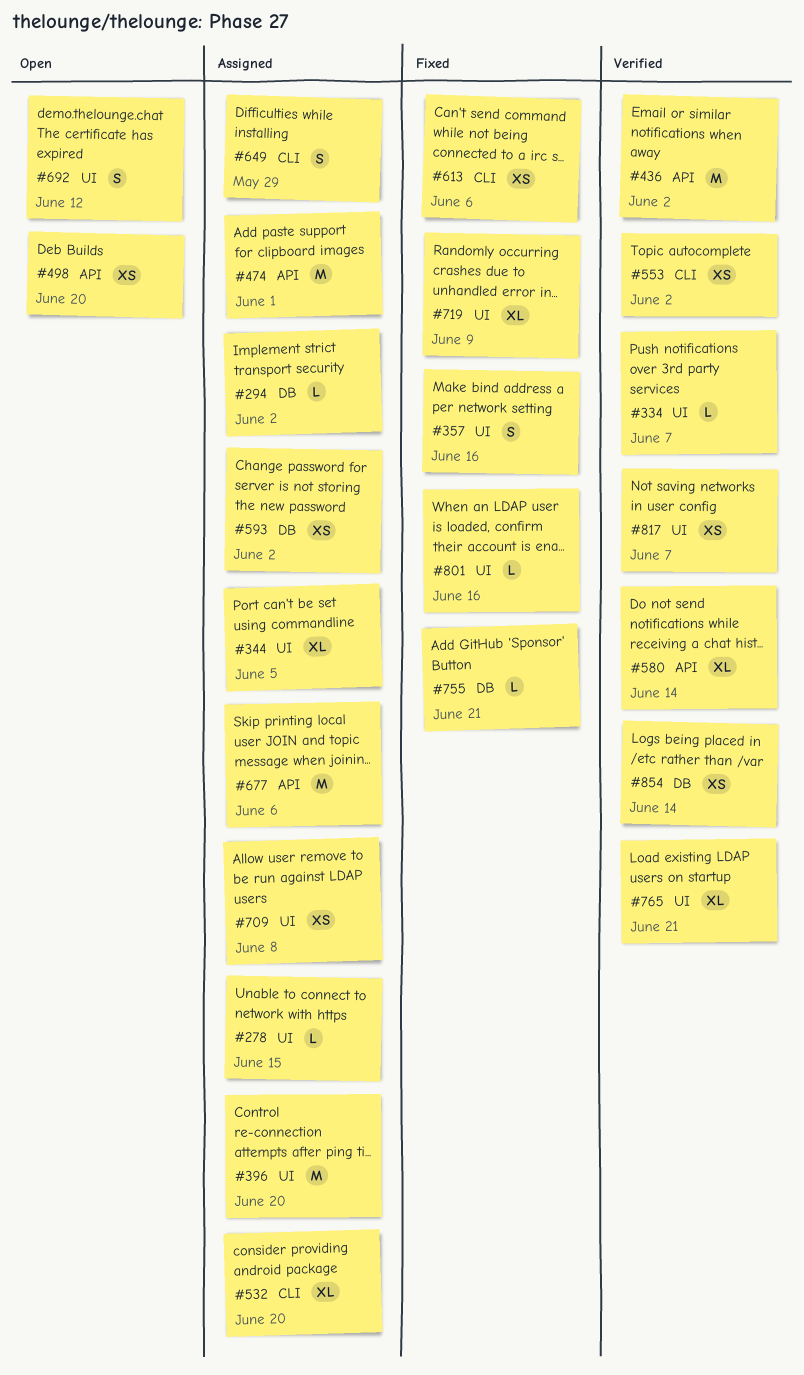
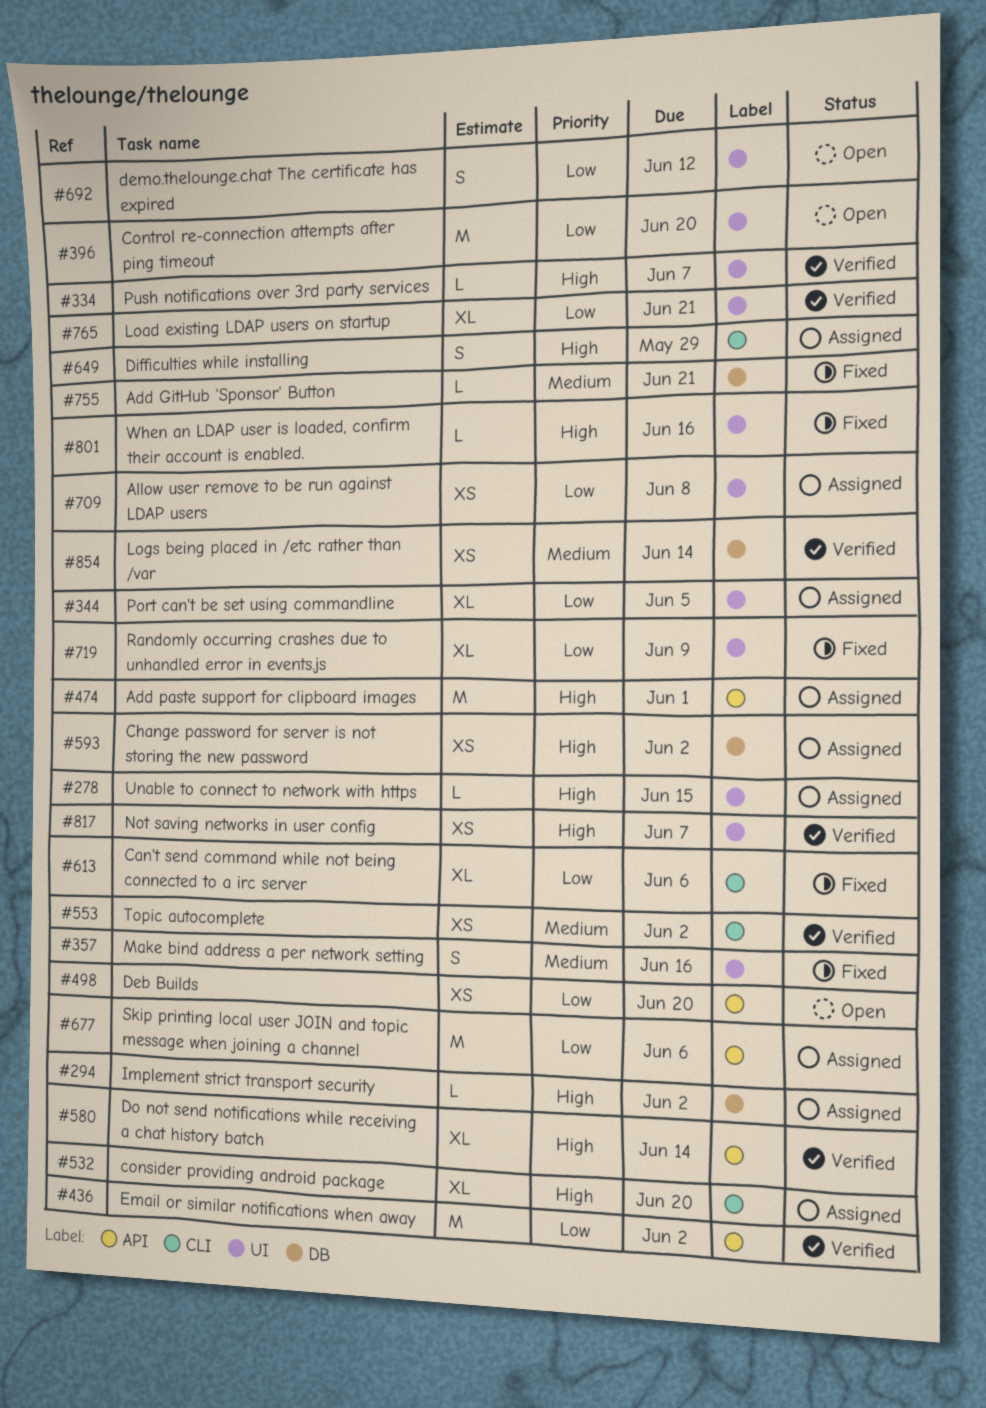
#396, status: Assigned -> Open
#613, estimate: XS -> XL

